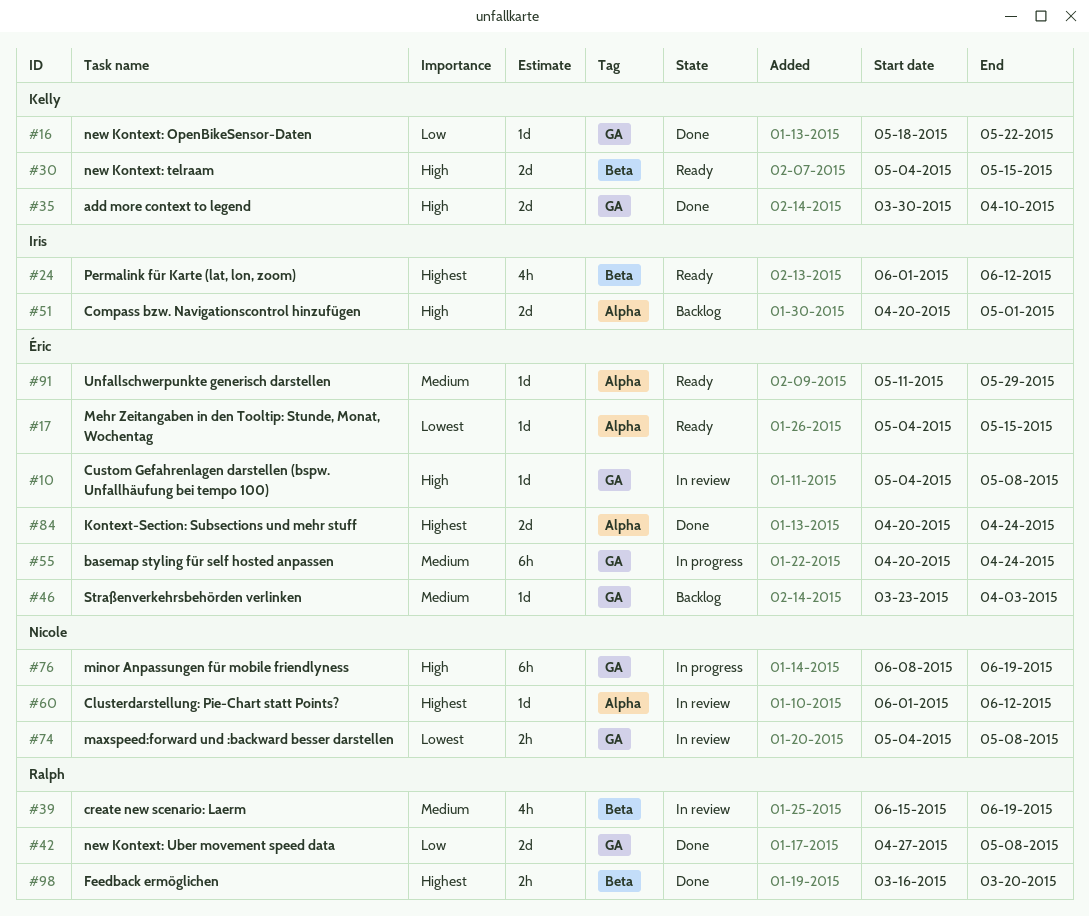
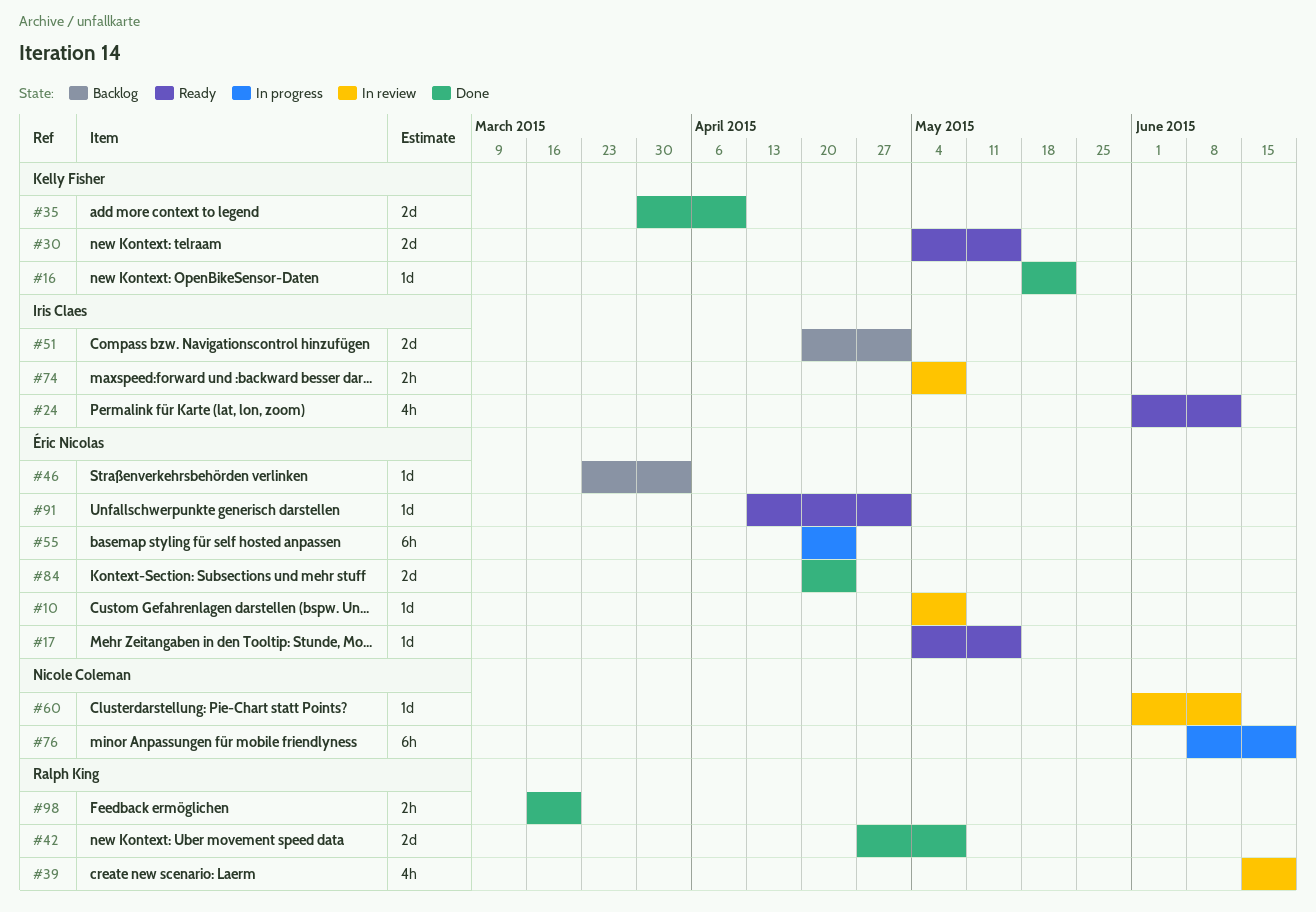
#74, owner: Nicole Coleman -> Iris Claes
#91, start: May 11 -> Apr 13
#91, due: May 29 -> May 1

